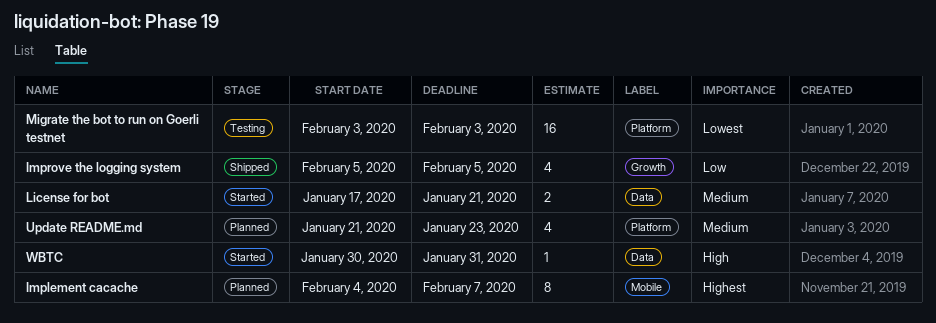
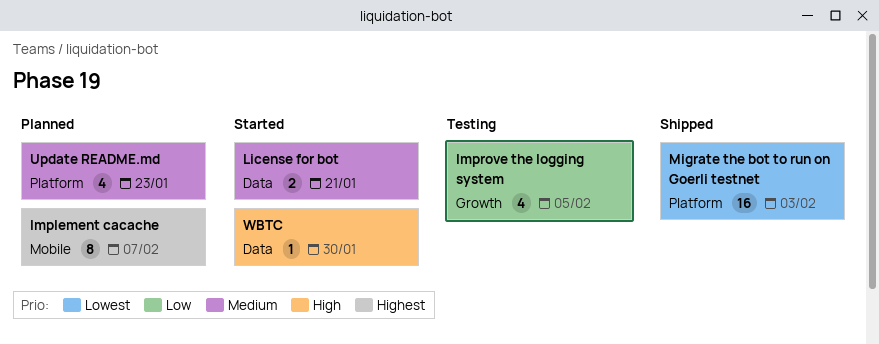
Improve the logging system, status: Shipped -> Testing
Migrate the bot to run on Goerli testnet, status: Testing -> Shipped
WBTC, due: Jan 31 -> Jan 30

